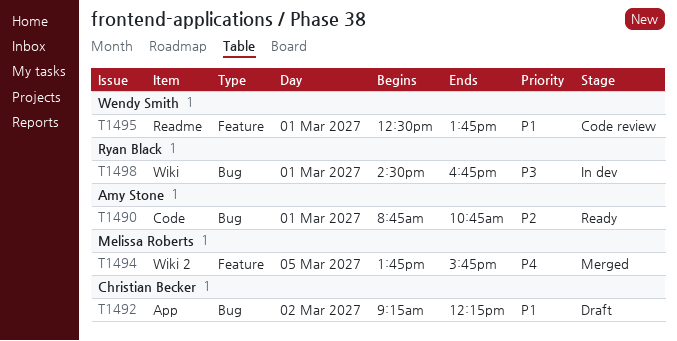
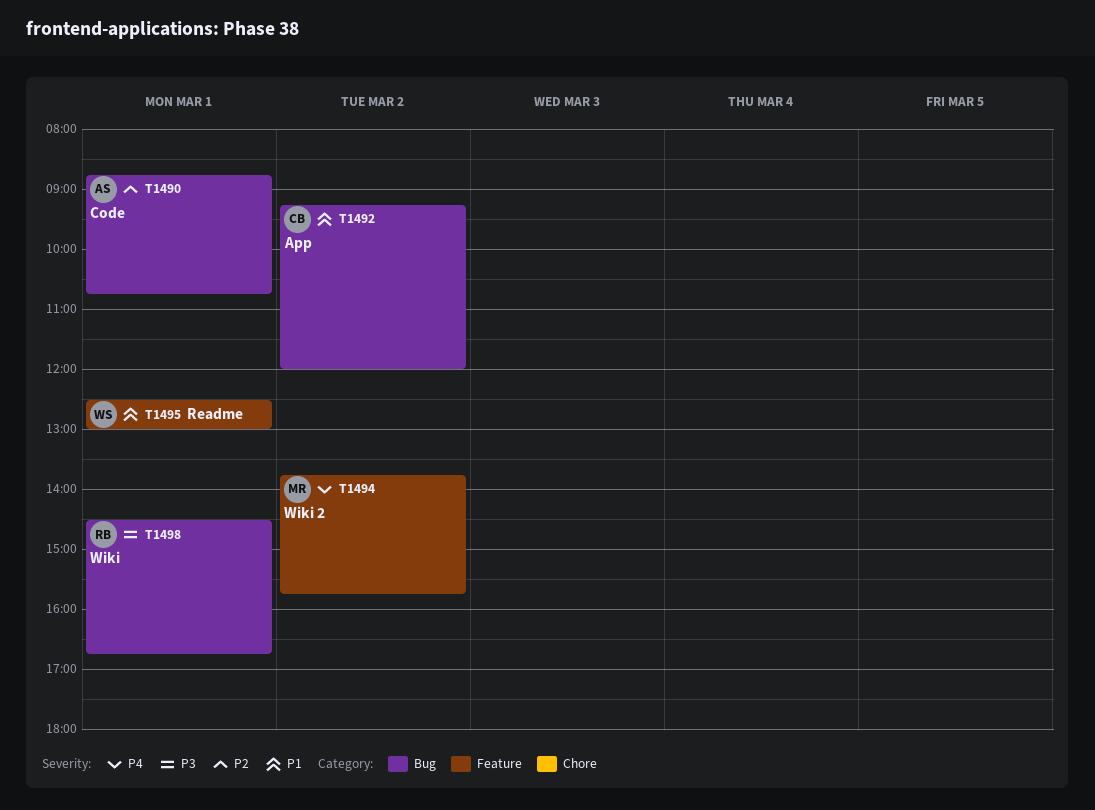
T1492, ends: 12:15 -> 12:00
T1494, day: Mar 5 -> Mar 2
T1495, ends: 13:45 -> 13:00

